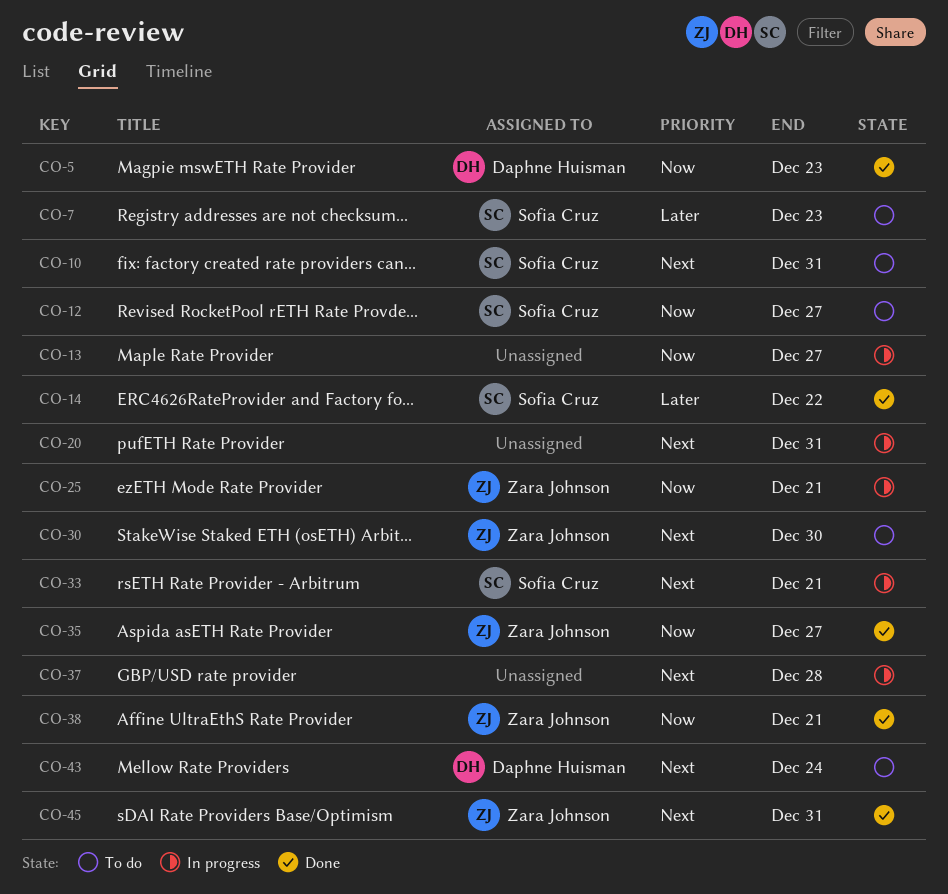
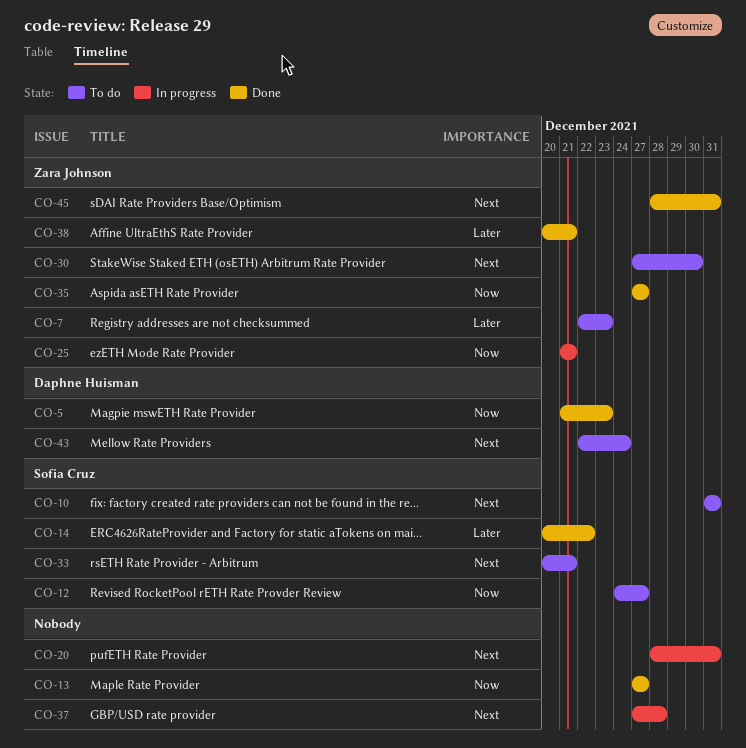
CO-7, owner: Sofia Cruz -> Zara Johnson
CO-13, status: In progress -> Done
CO-33, status: In progress -> To do
CO-38, priority: Now -> Later

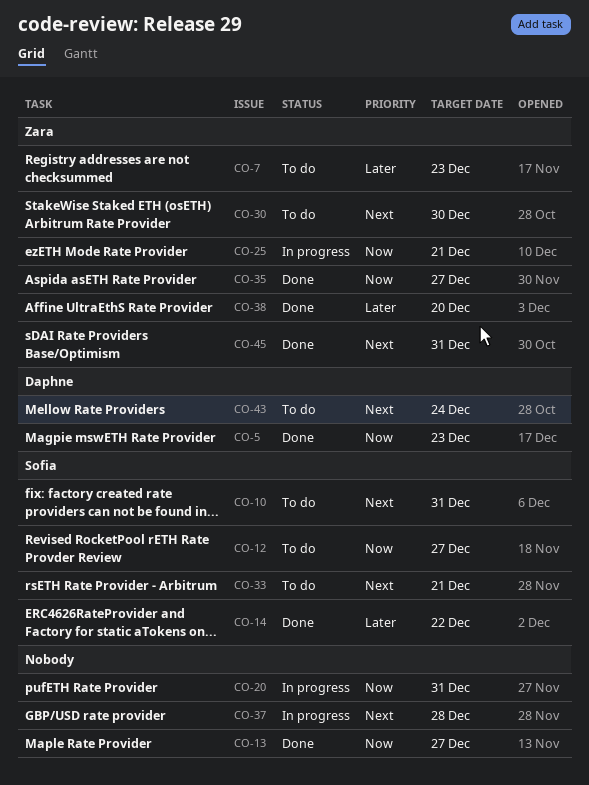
CO-20, priority: Next -> Now
CO-38, due: Dec 21 -> Dec 20

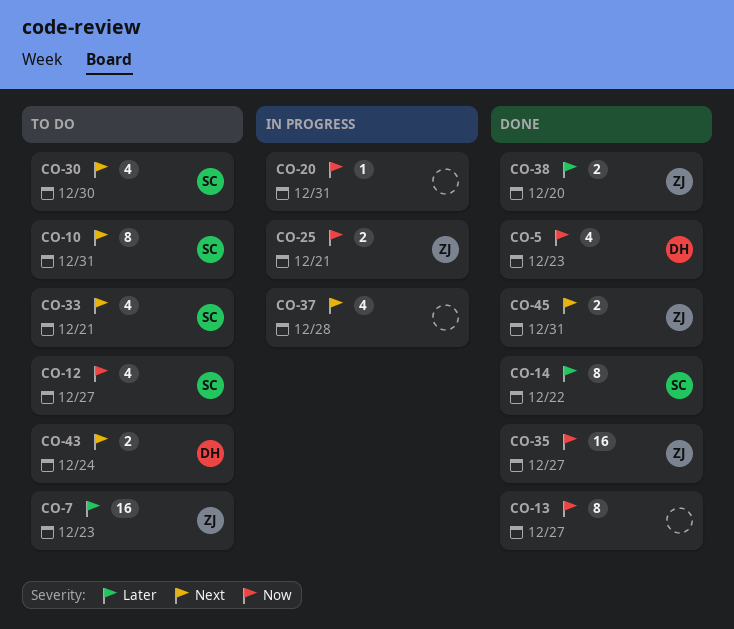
CO-30, owner: Zara -> Sofia

